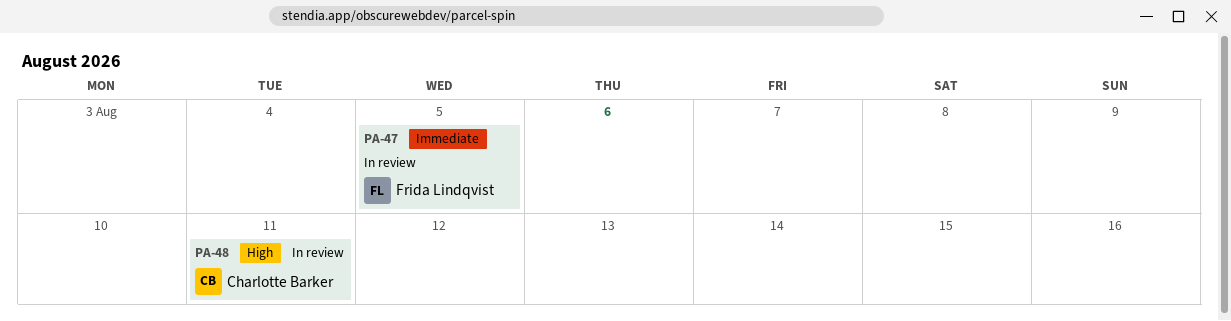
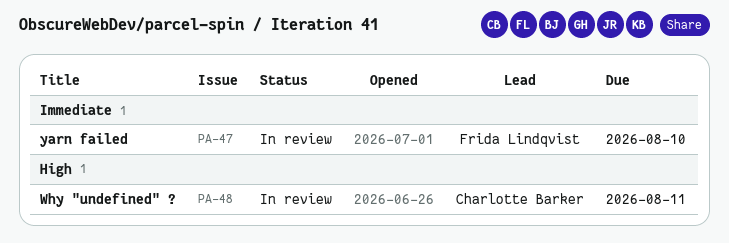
PA-47, due: Aug 5 -> Aug 10

